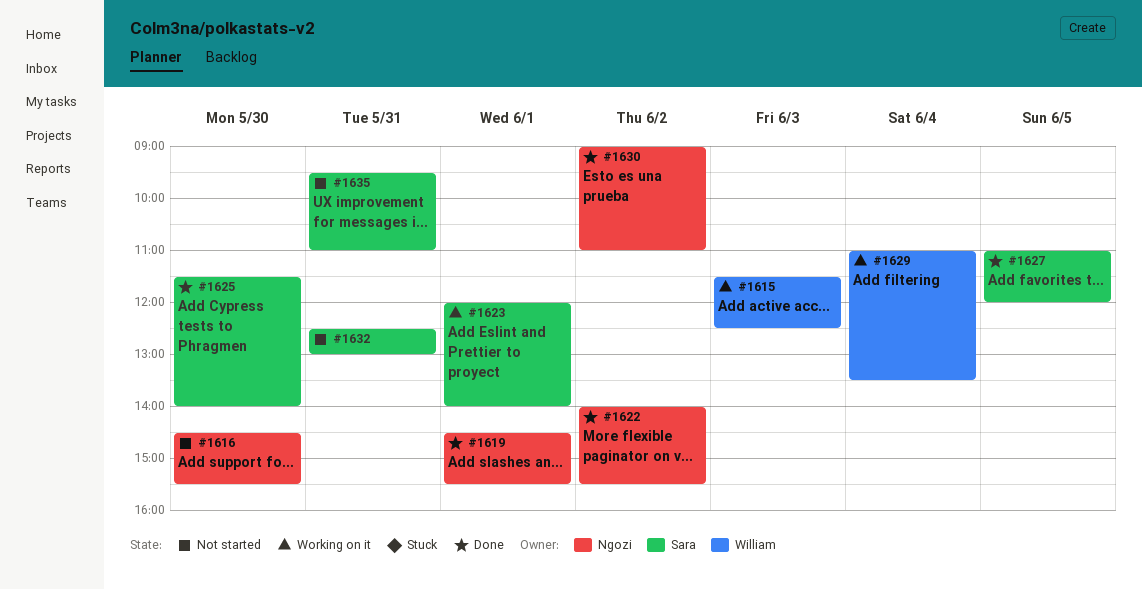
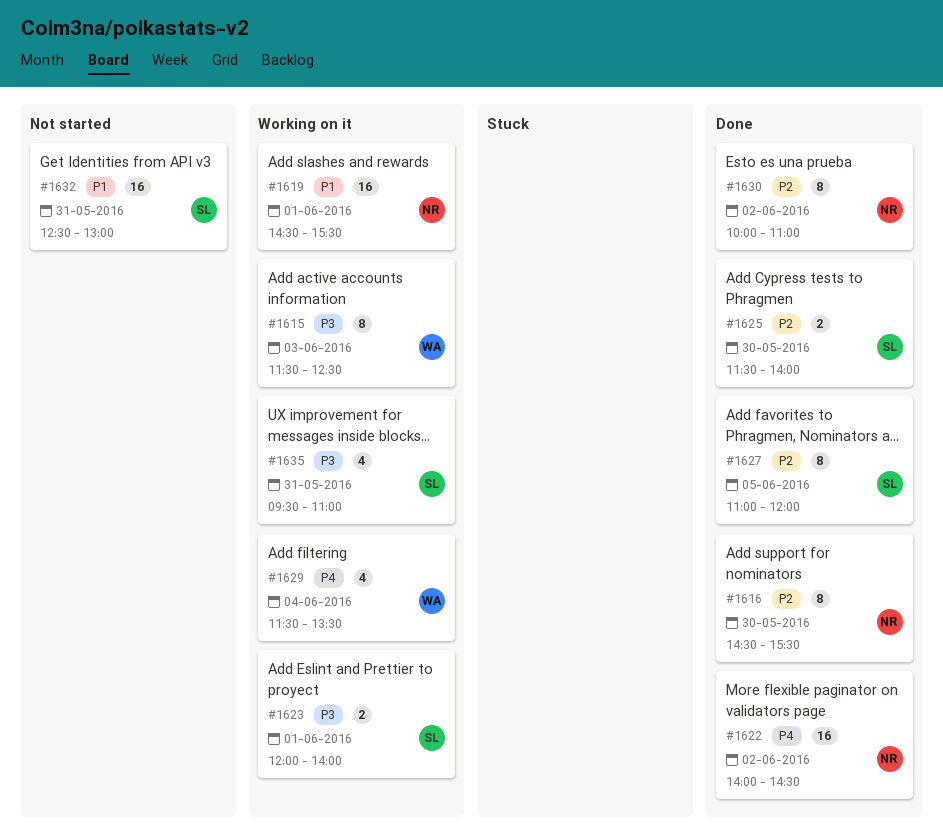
#1616, status: Not started -> Done
#1619, status: Done -> Working on it
#1622, ends: 15:30 -> 14:30
#1629, begins: 11:00 -> 11:30
#1630, begins: 09:00 -> 10:00
#1635, status: Not started -> Working on it

